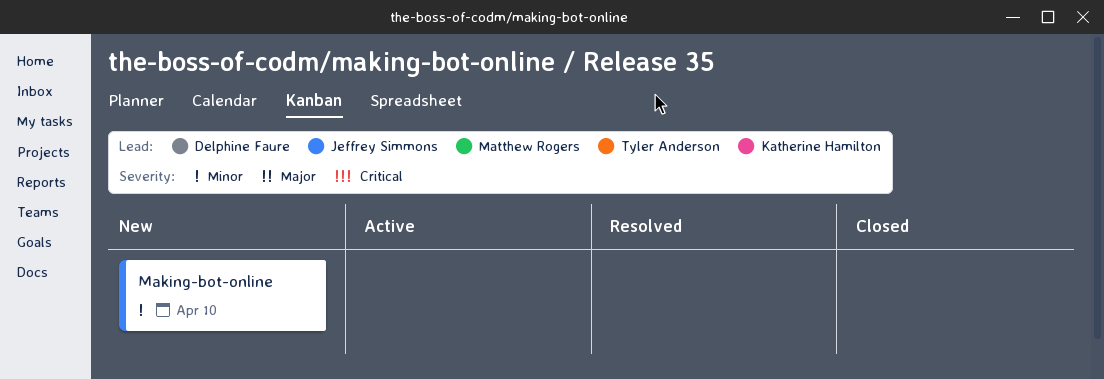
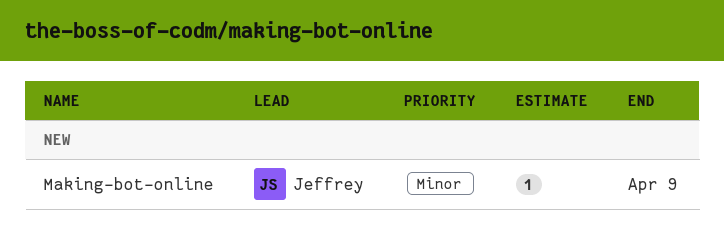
Making-bot-online, due: Apr 10 -> Apr 9

